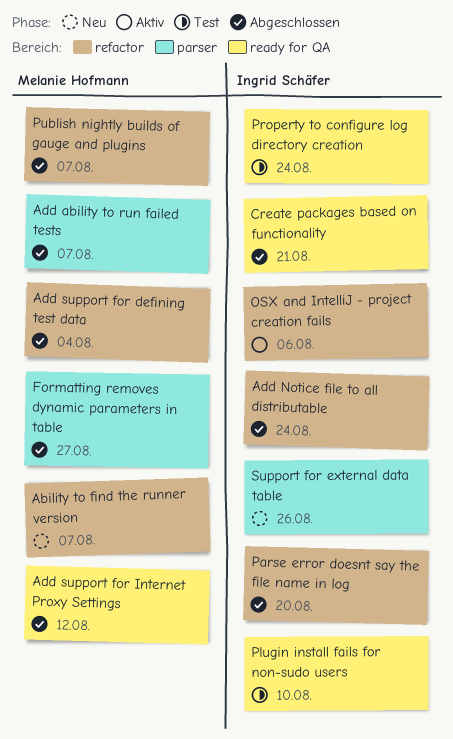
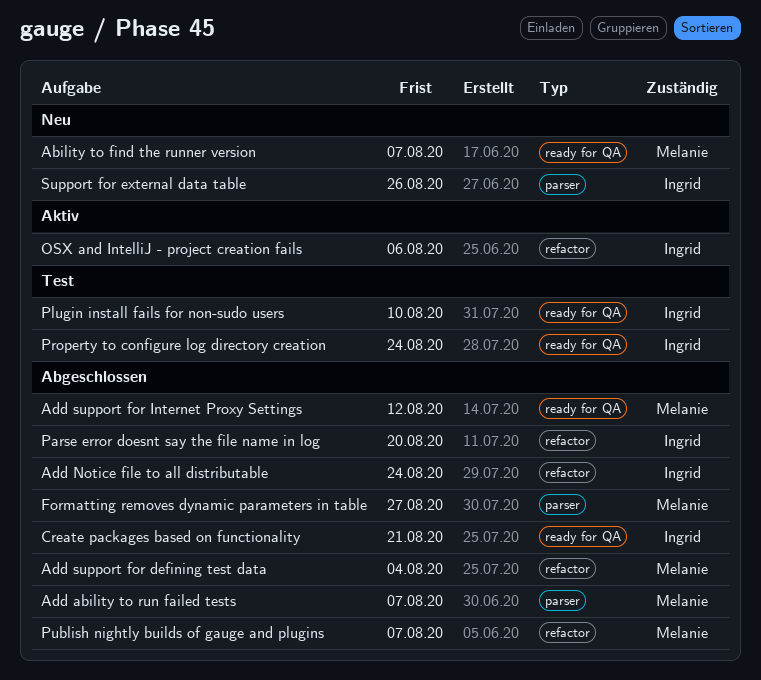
Ability to find the runner version, label: refactor -> ready for QA

